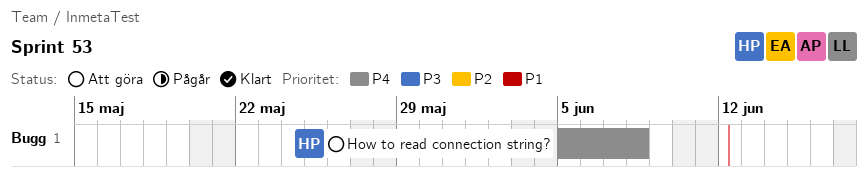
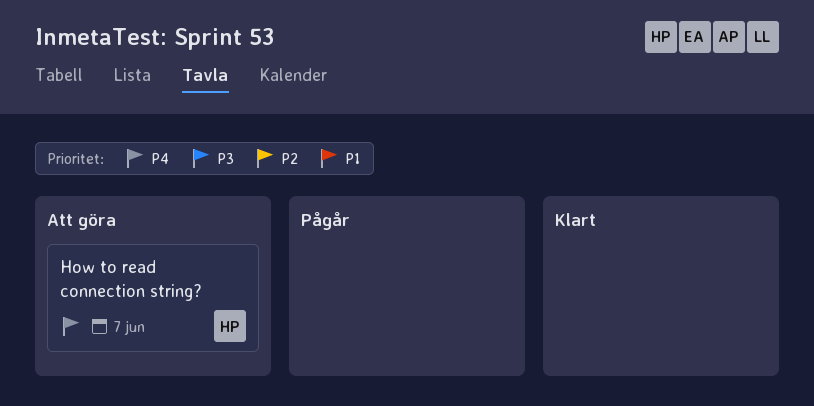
How to read connection string?, due: Jun 8 -> Jun 7

